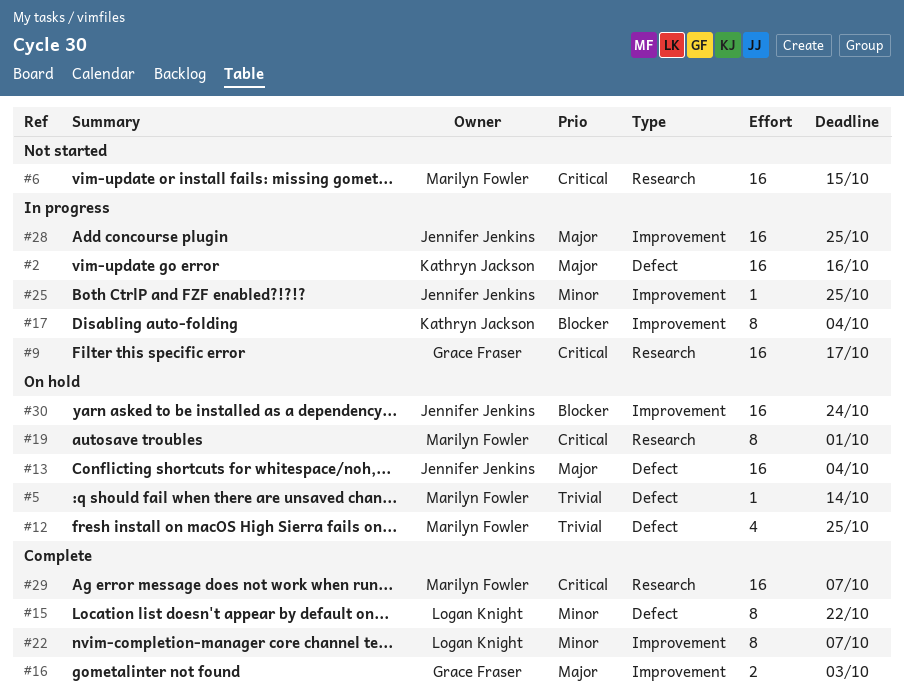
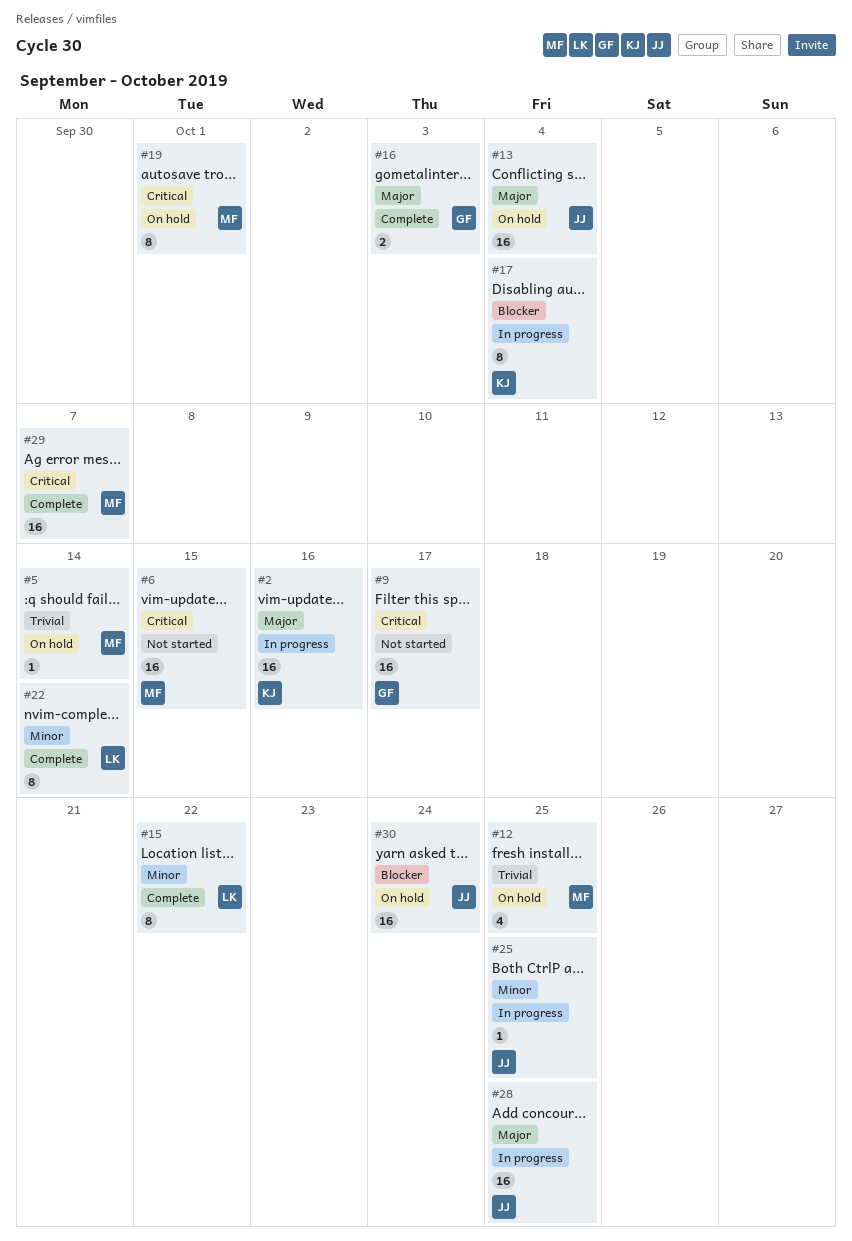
#9, status: In progress -> Not started
#22, due: Oct 7 -> Oct 14

